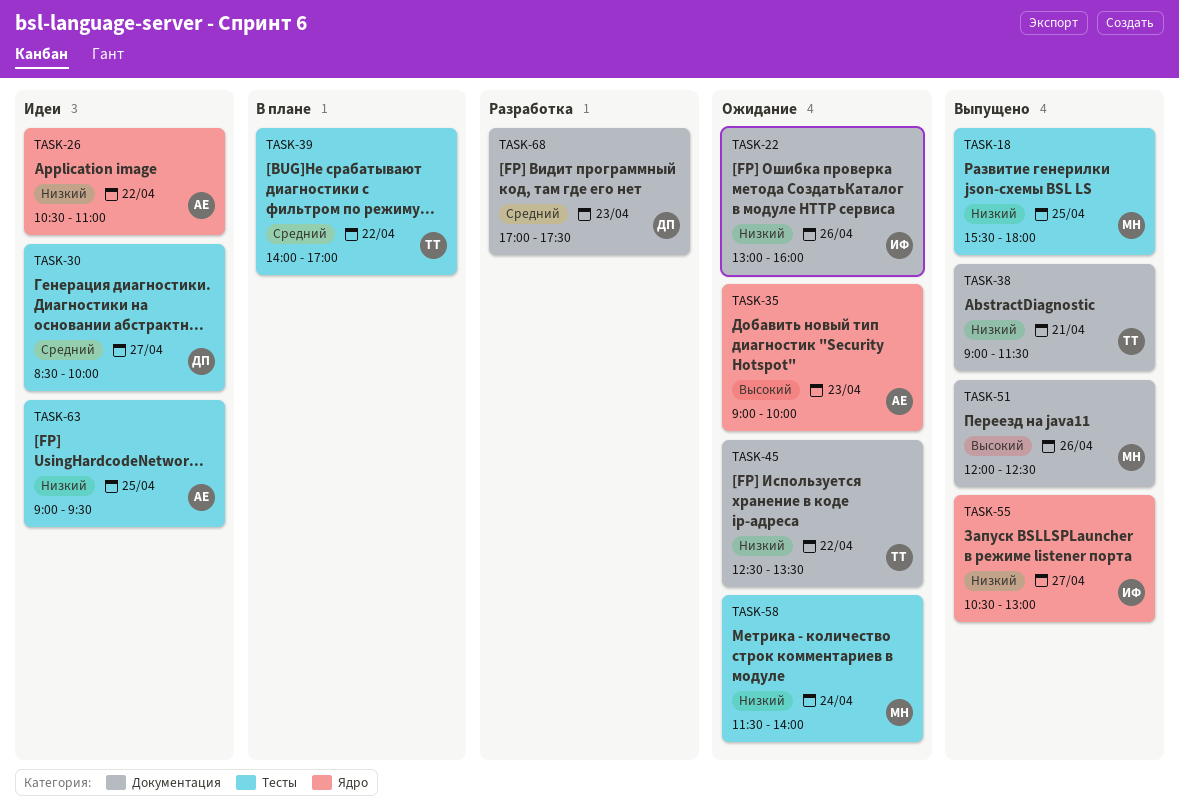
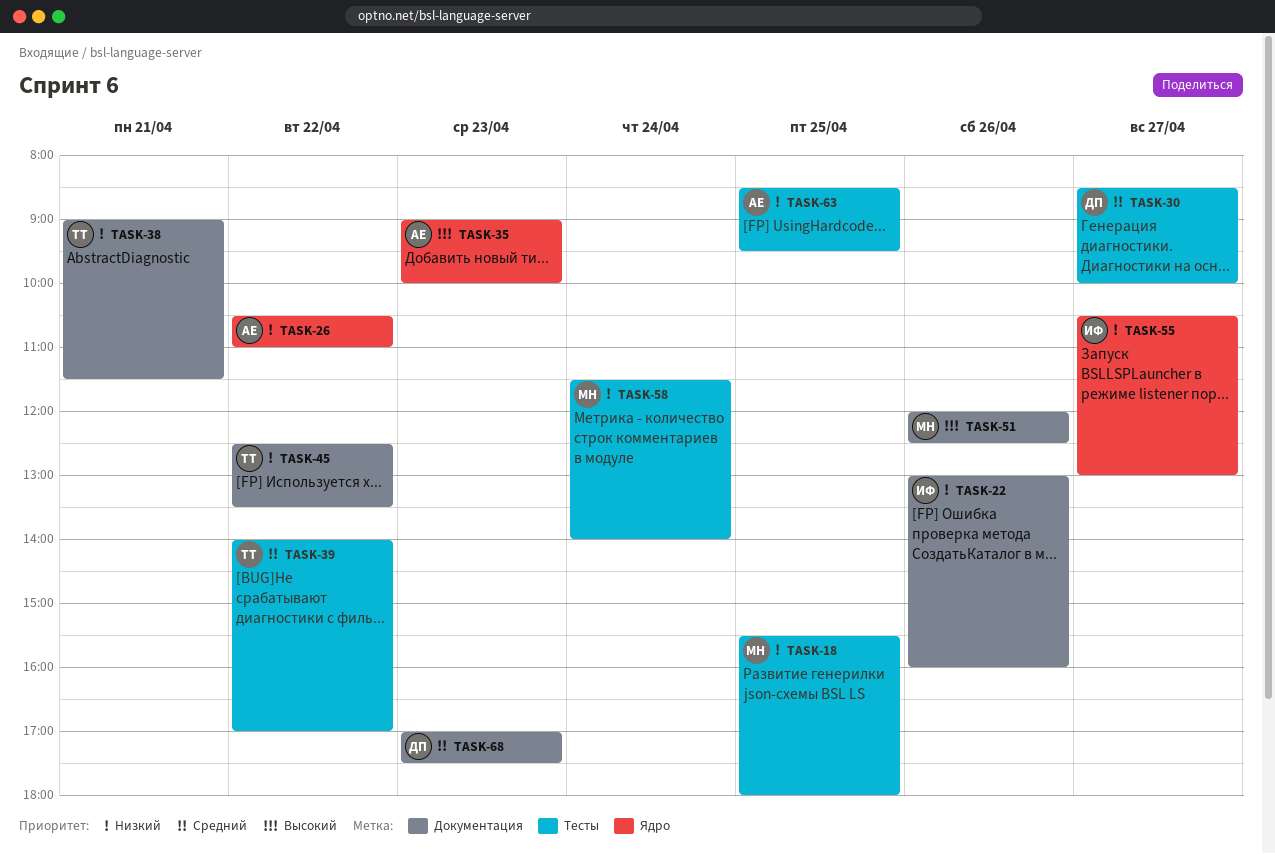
TASK-63, begins: 09:00 -> 08:30

